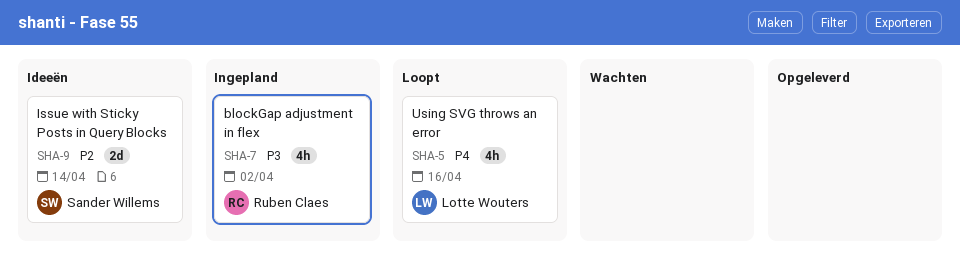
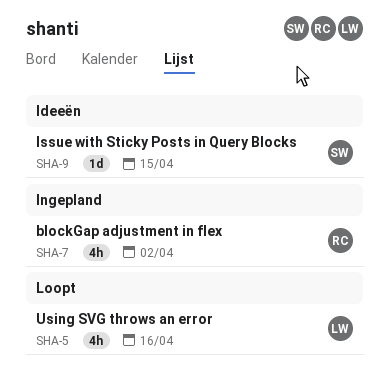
SHA-9, estimate: 2d -> 1d
SHA-9, due: Apr 14 -> Apr 15

